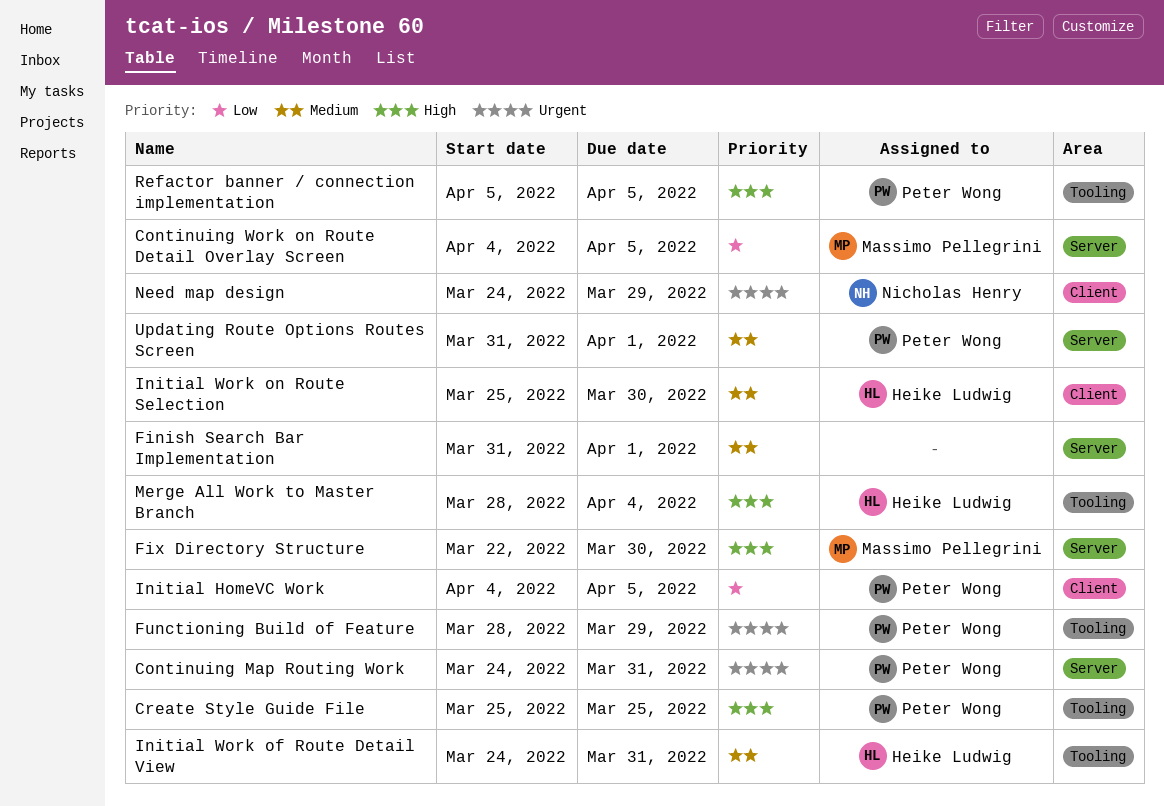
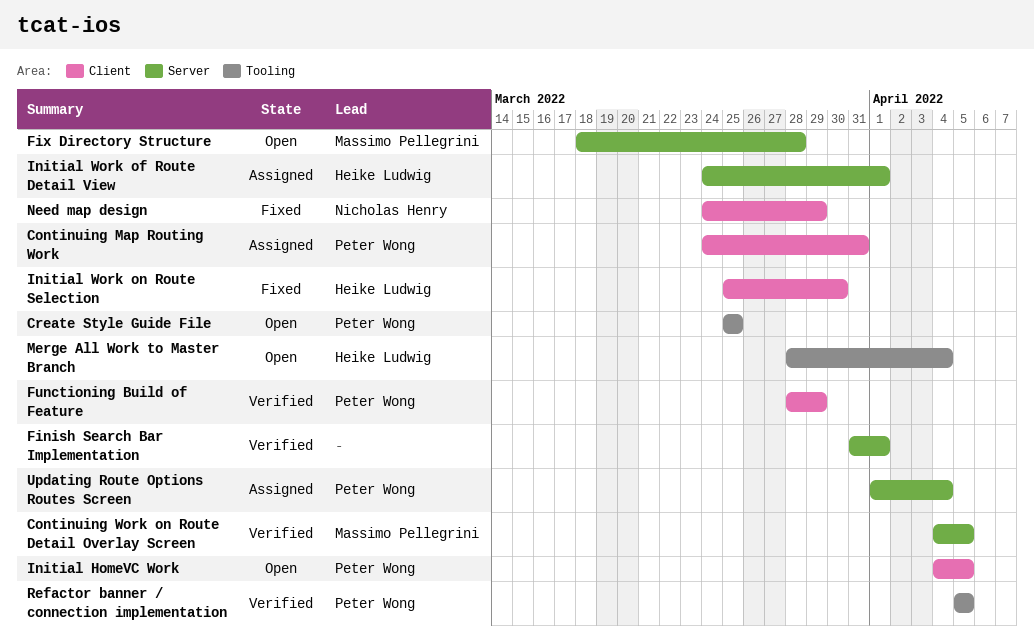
Continuing Map Routing Work, label: Server -> Client
Fix Directory Structure, start: Mar 22 -> Mar 18
Fix Directory Structure, due: Mar 30 -> Mar 28
Functioning Build of Feature, label: Tooling -> Client
Initial Work of Route Detail View, label: Tooling -> Server
Initial Work of Route Detail View, due: Mar 31 -> Apr 1
Updating Route Options Routes Screen, start: Mar 31 -> Apr 1
Updating Route Options Routes Screen, due: Apr 1 -> Apr 4

